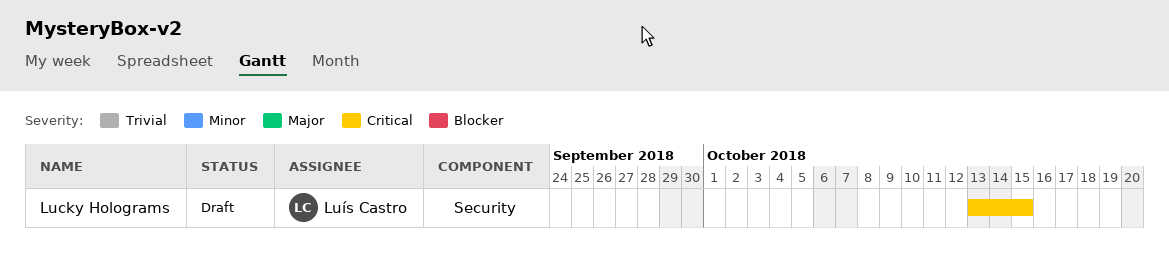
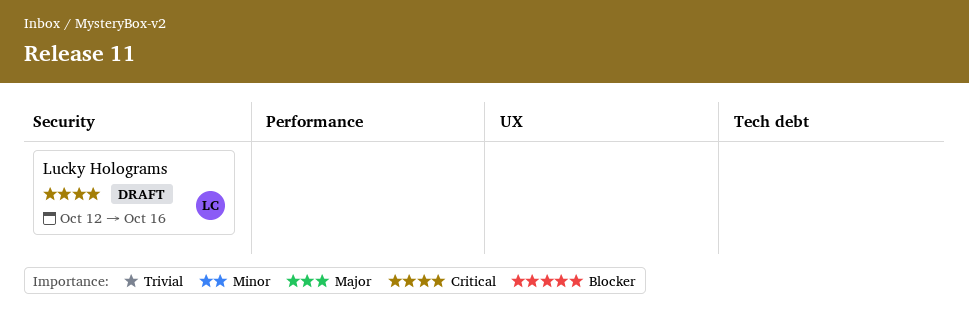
Lucky Holograms, start: Oct 13 -> Oct 12
Lucky Holograms, due: Oct 15 -> Oct 16

